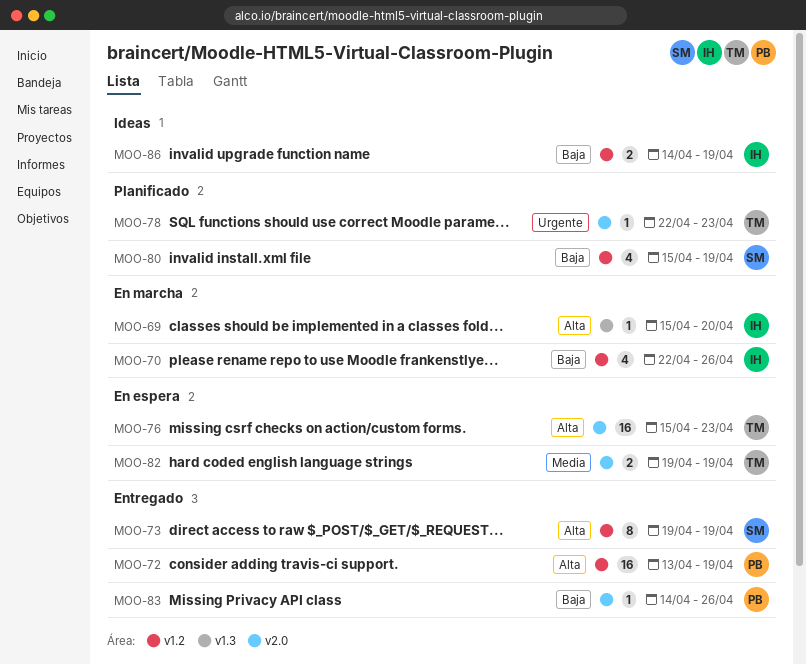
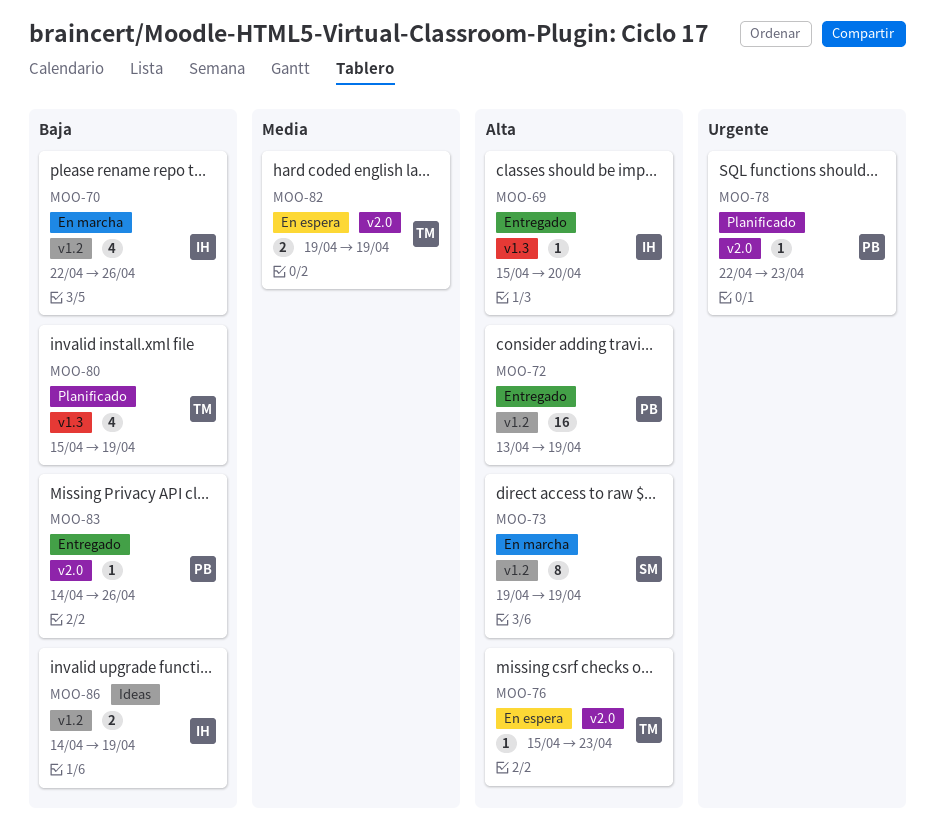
MOO-69, status: En marcha -> Entregado
MOO-73, status: Entregado -> En marcha
MOO-76, estimate: 16 -> 1
MOO-78, owner: TM -> PB
MOO-80, owner: SM -> TM
MOO-80, label: v1.2 -> v1.3

